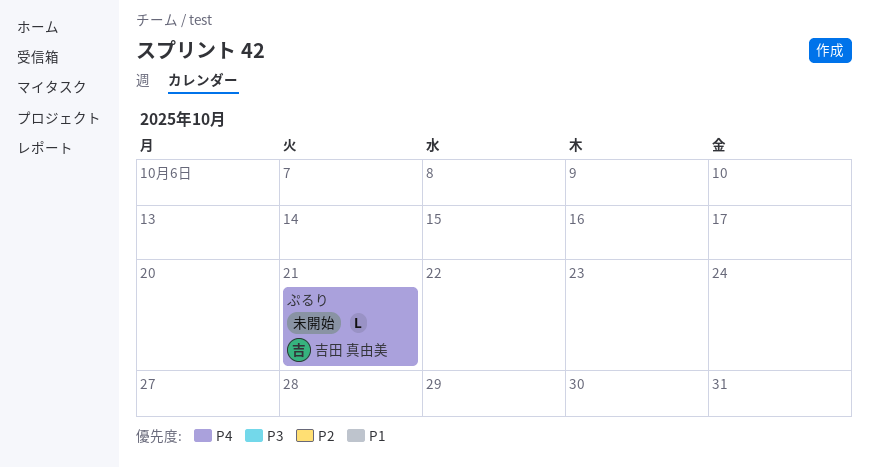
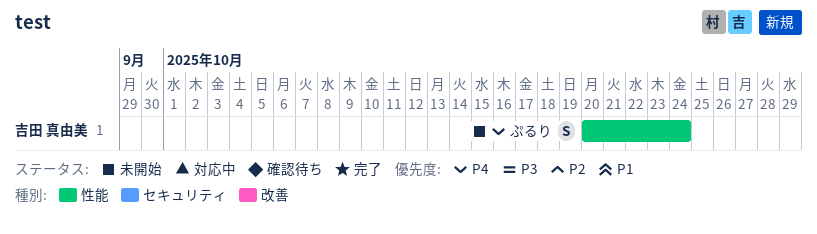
ぷるり, estimate: L -> S
ぷるり, due: Oct 21 -> Oct 24

